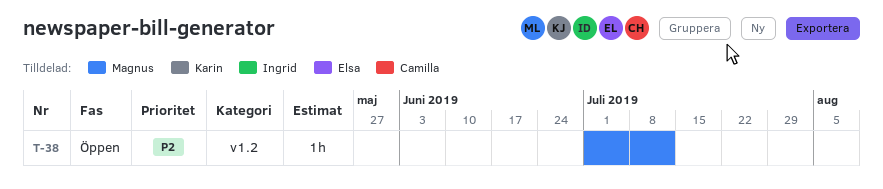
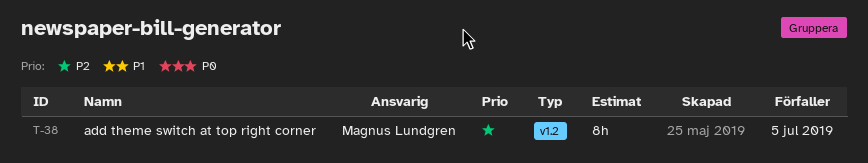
T-38, estimate: 1h -> 8h
T-38, due: Jul 12 -> Jul 5

